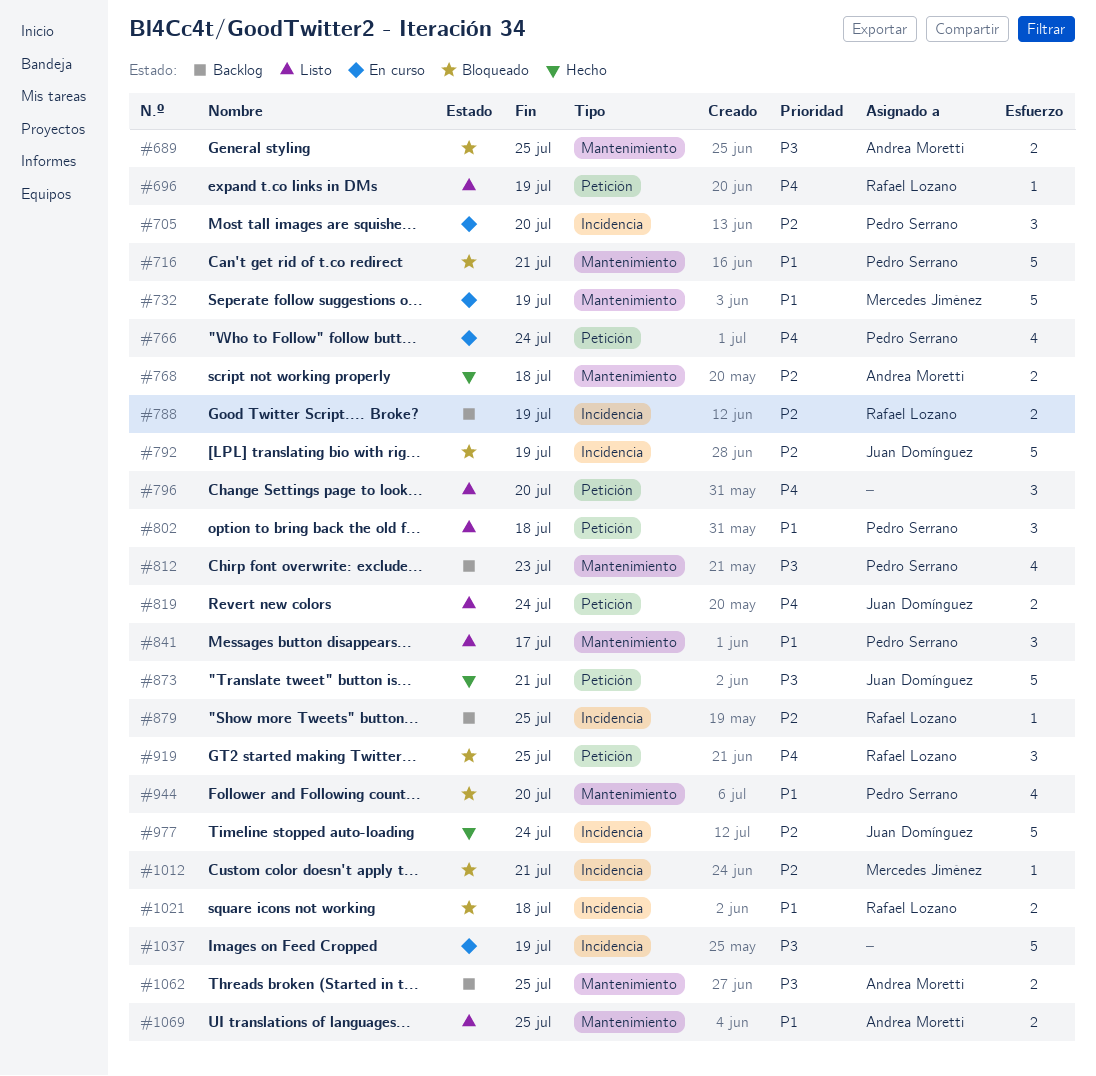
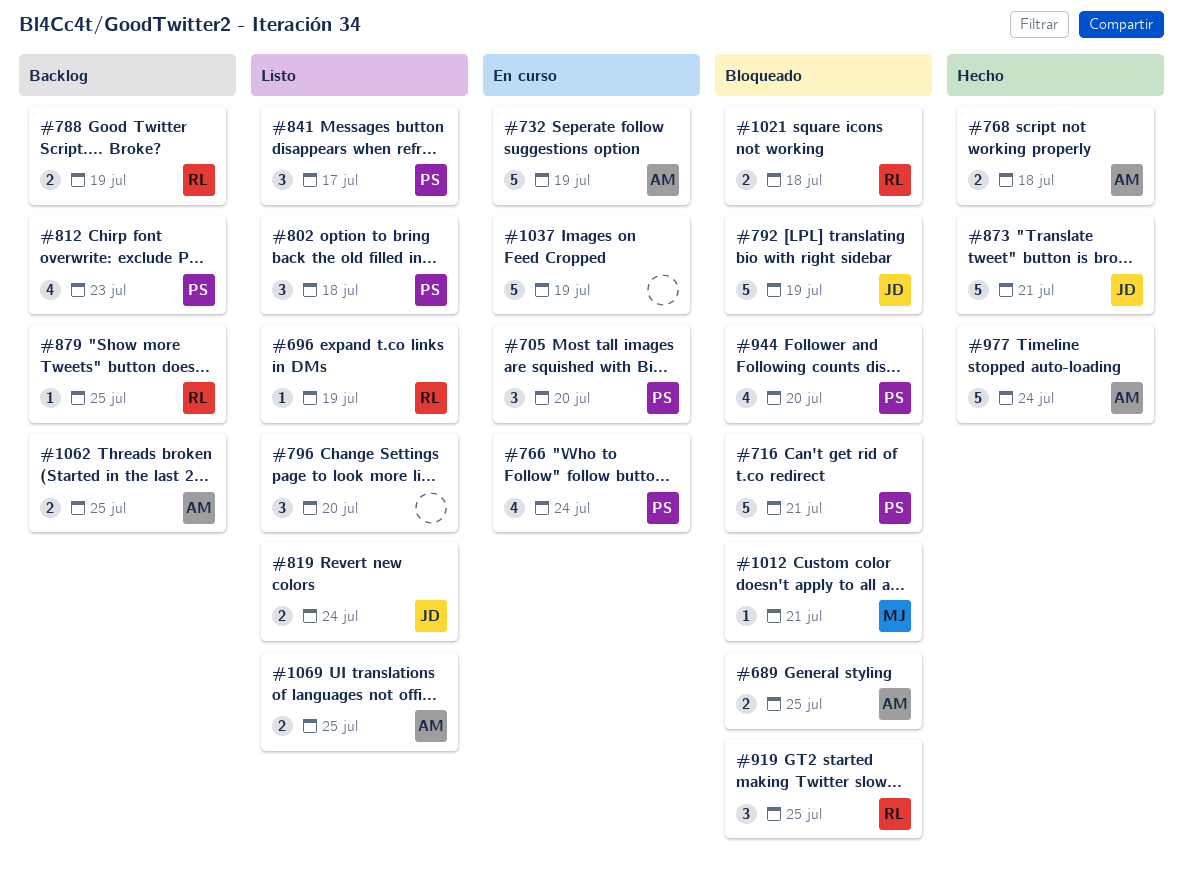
#732, owner: Mercedes Jiménez -> Andrea Moretti
#977, owner: Juan Domínguez -> Andrea Moretti

